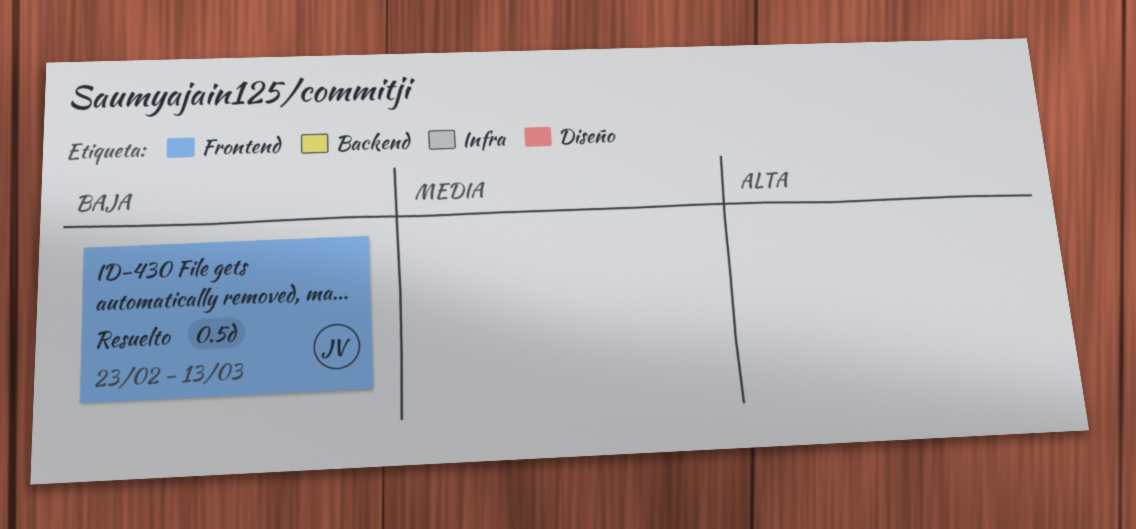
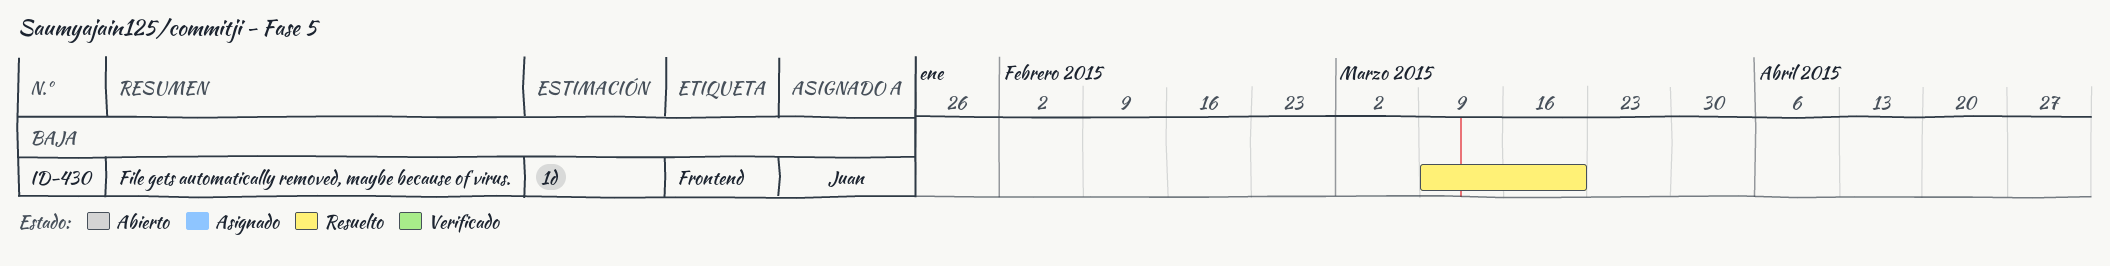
ID-430, estimate: 0.5d -> 1d
ID-430, start: Feb 23 -> Mar 9
ID-430, due: Mar 13 -> Mar 20

